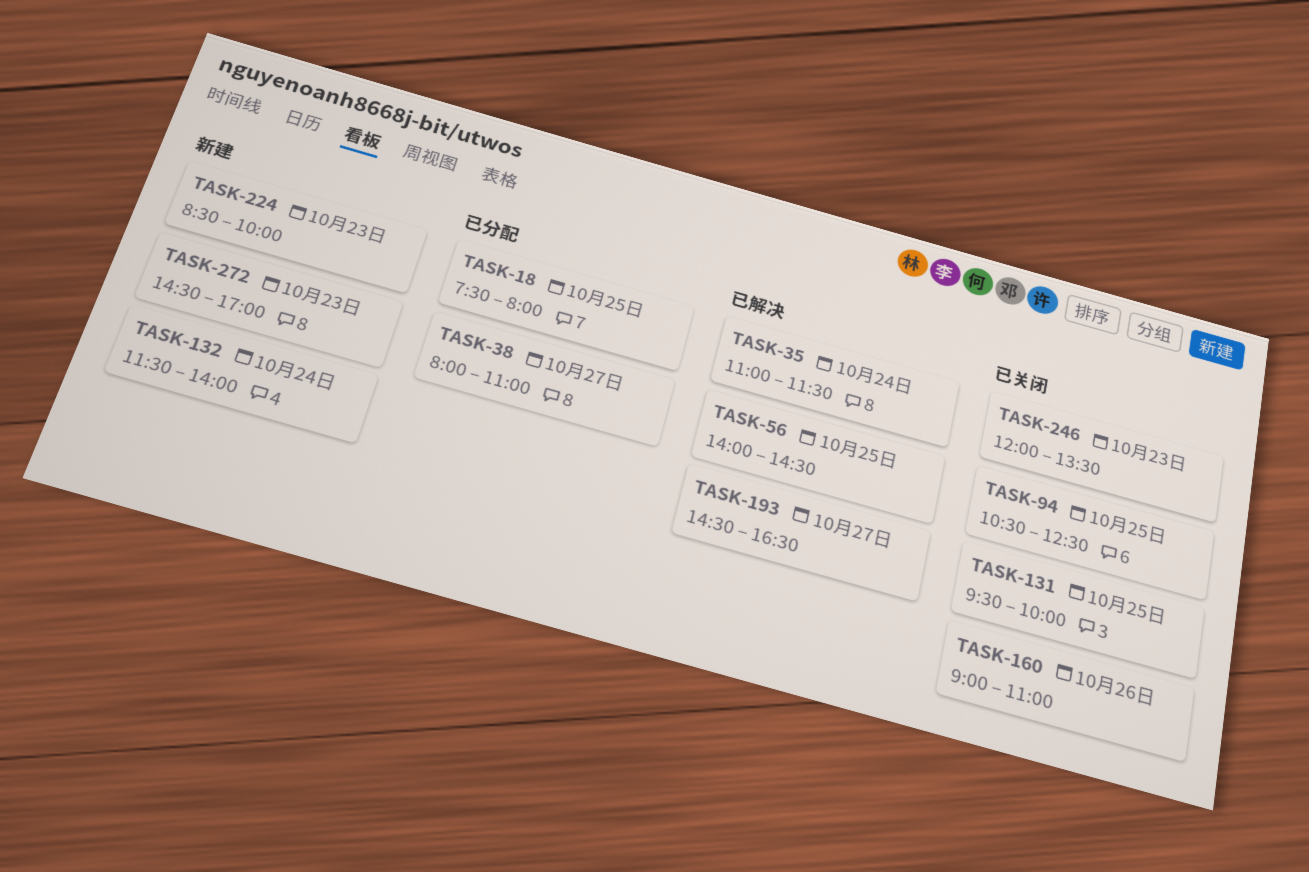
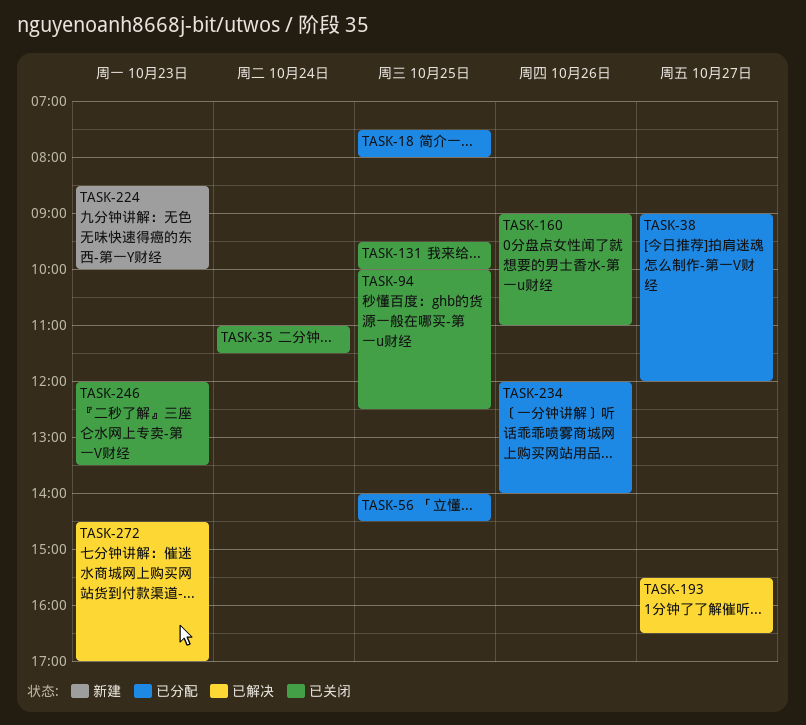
TASK-35, status: 已解决 -> 已关闭
TASK-38, begins: 08:00 -> 09:00
TASK-38, ends: 11:00 -> 12:00
TASK-56, status: 已解决 -> 已分配
TASK-94, begins: 10:30 -> 10:00
TASK-132: present -> none
TASK-193, begins: 14:30 -> 15:30
TASK-234: none -> present
TASK-272, status: 新建 -> 已解决

